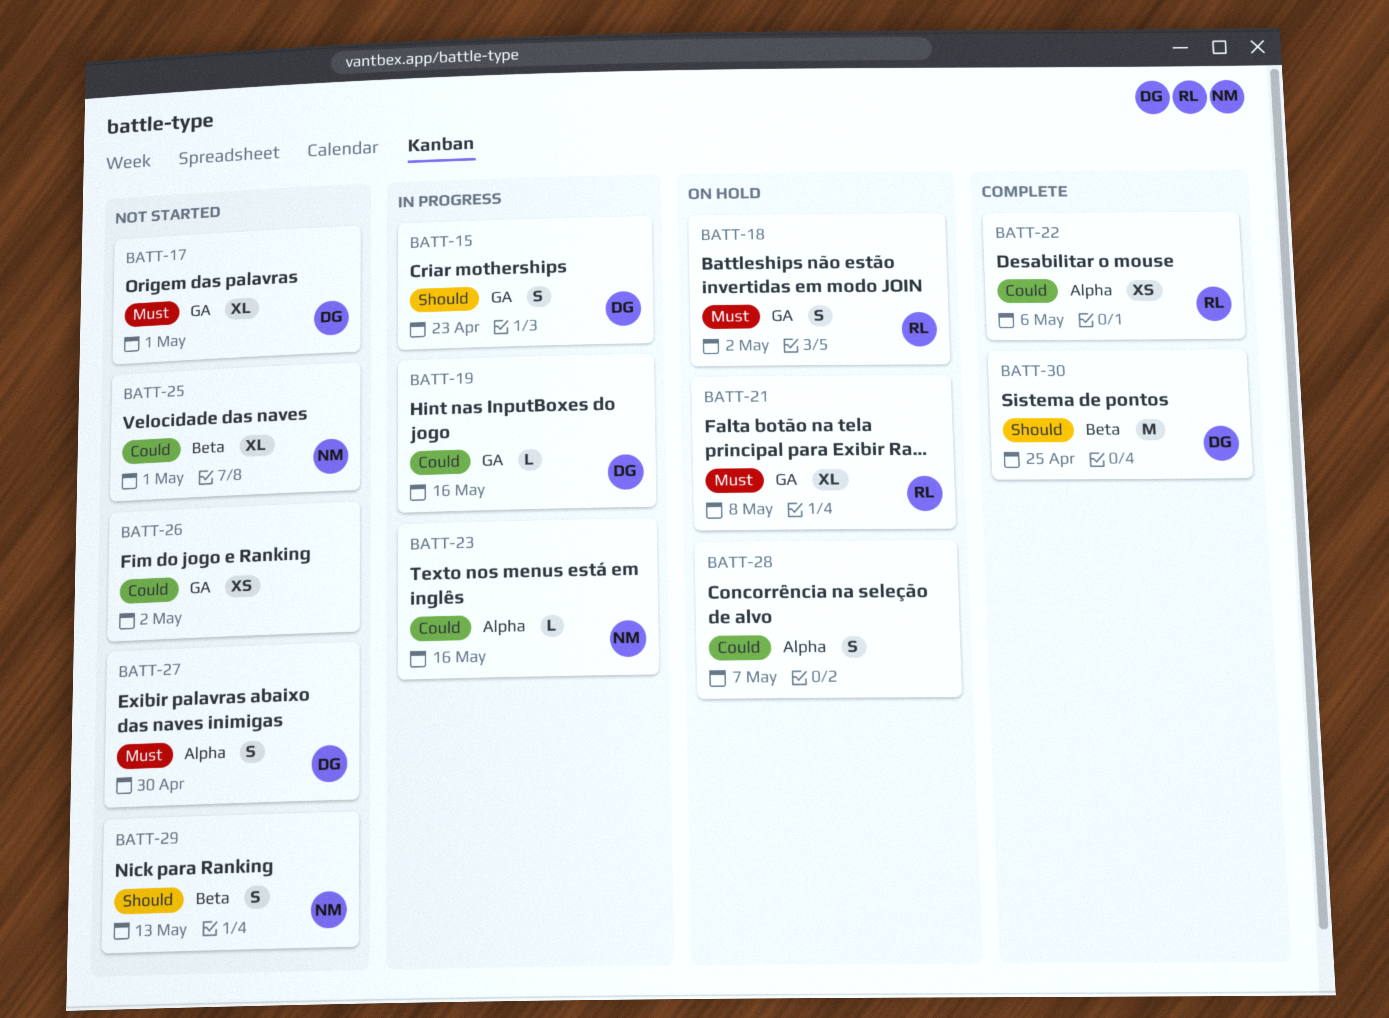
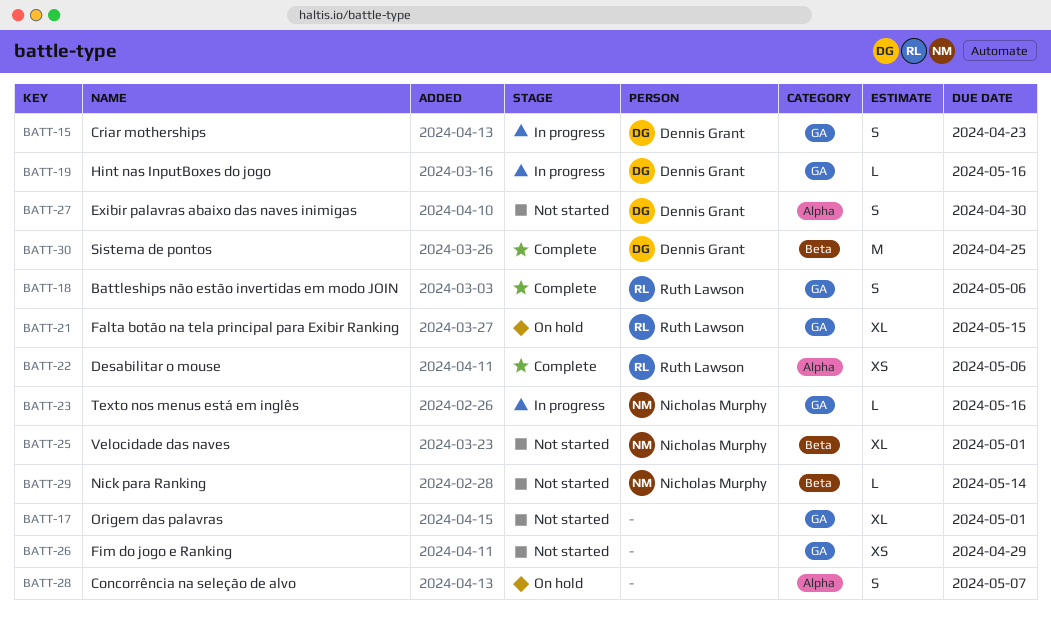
BATT-17, owner: Dennis Grant -> none
BATT-18, status: On hold -> Complete
BATT-18, due: May 2 -> May 6
BATT-21, due: May 8 -> May 15
BATT-23, label: Alpha -> GA
BATT-26, due: May 2 -> Apr 29
BATT-29, estimate: S -> L
BATT-29, due: May 13 -> May 14

